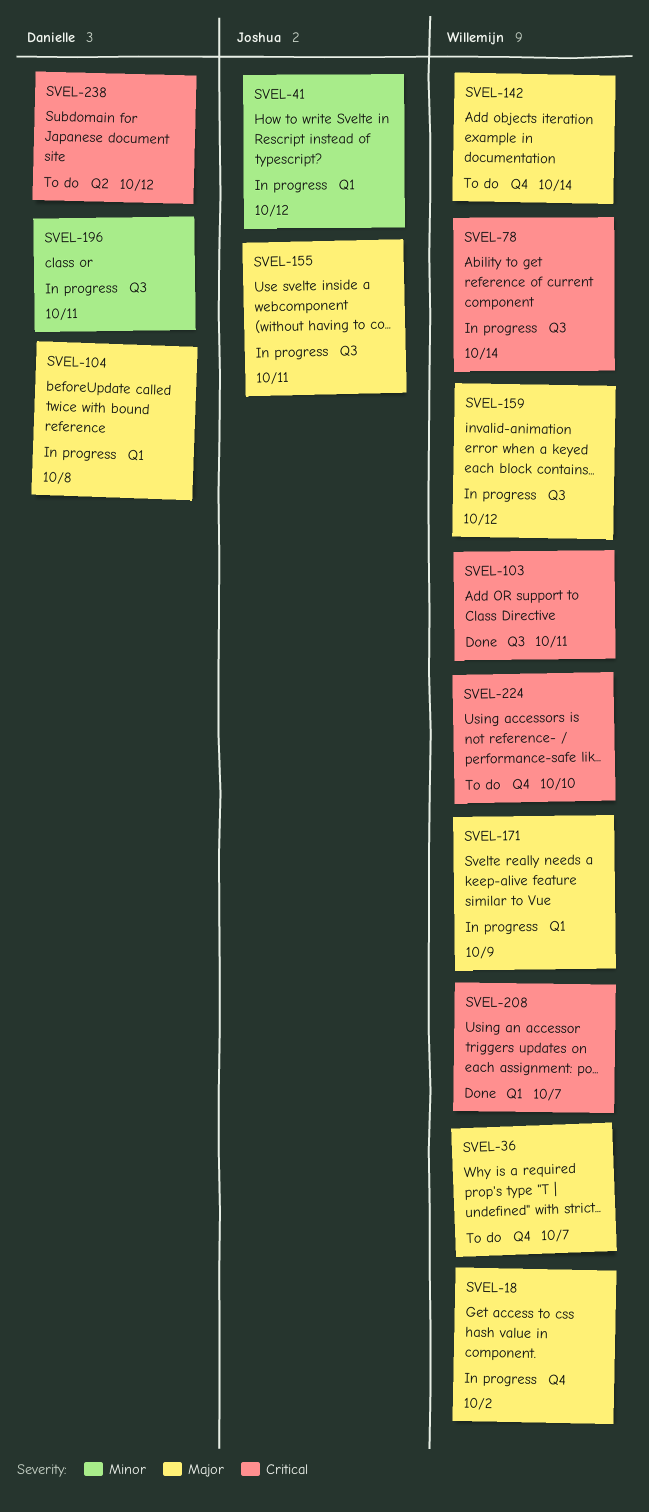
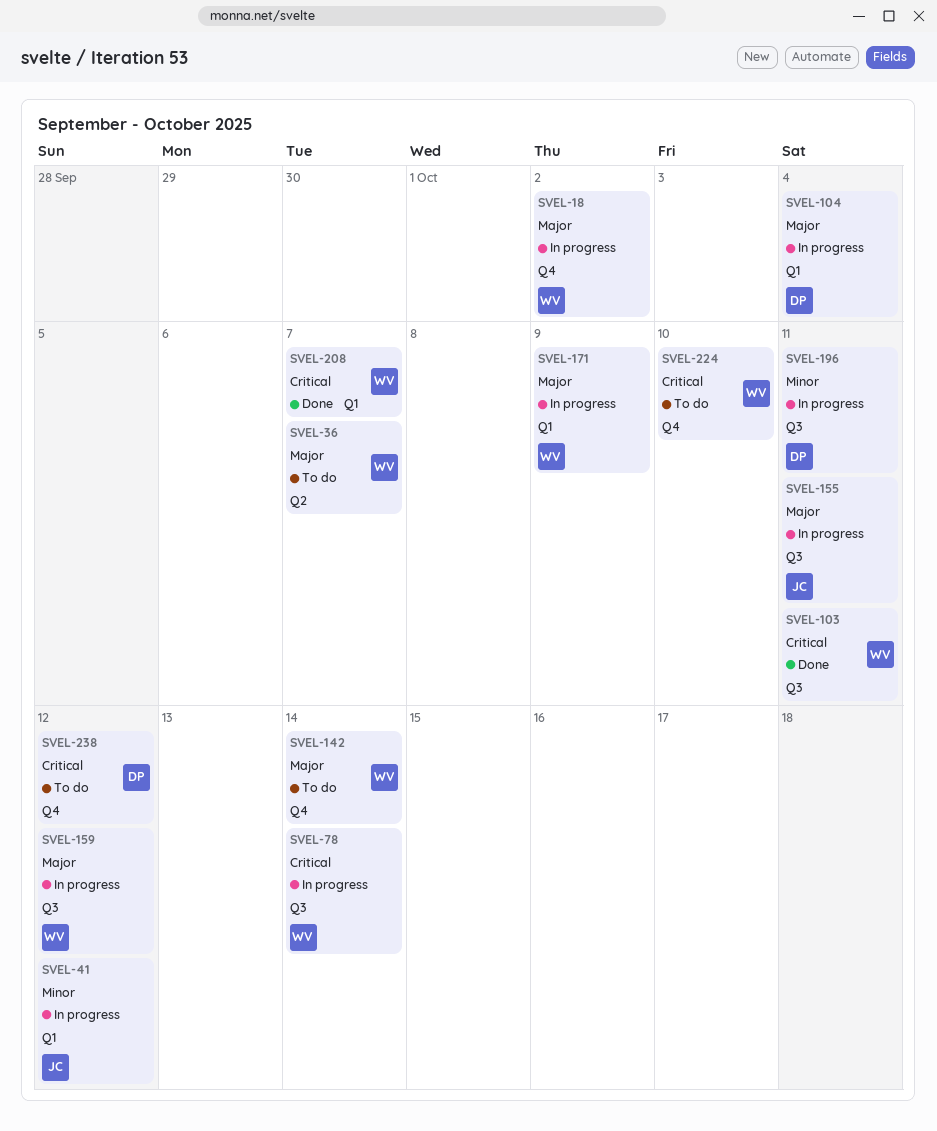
SVEL-36, label: Q4 -> Q2
SVEL-104, due: Oct 8 -> Oct 4
SVEL-238, label: Q2 -> Q4

